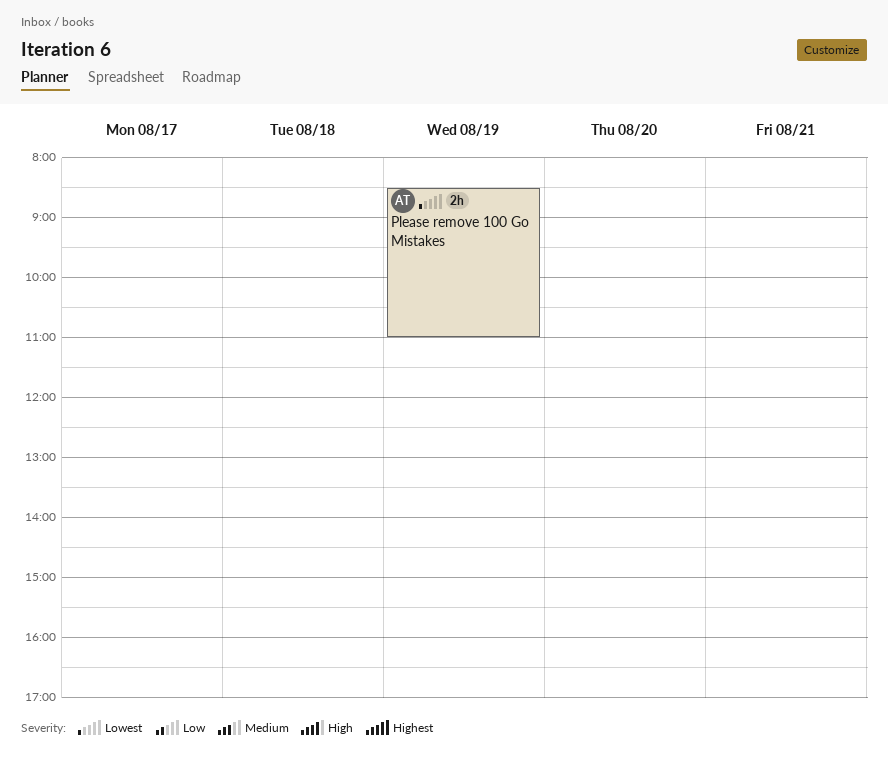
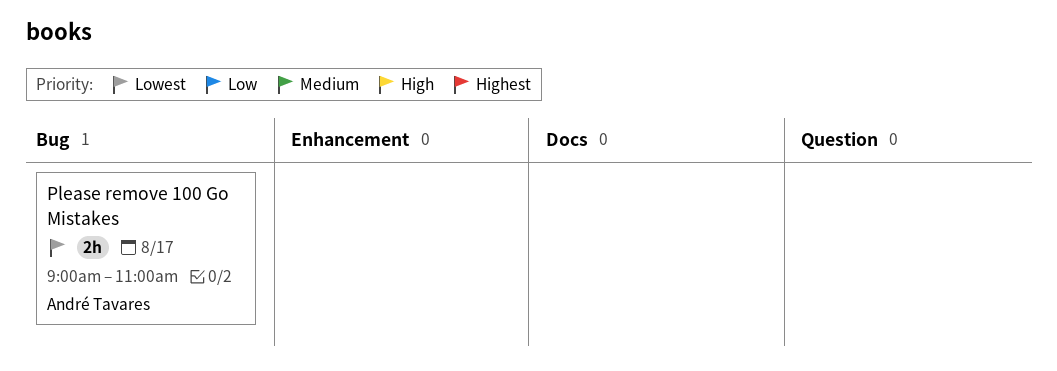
Please remove 100 Go Mistakes, day: Aug 19 -> Aug 17
Please remove 100 Go Mistakes, begins: 08:30 -> 09:00

